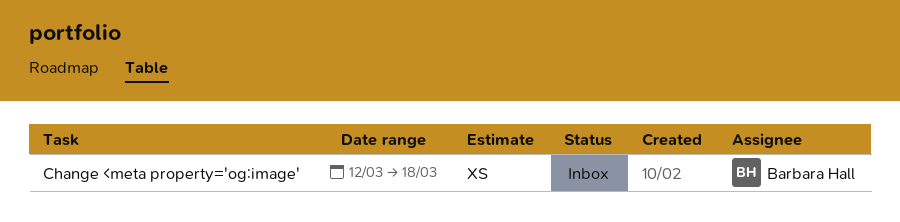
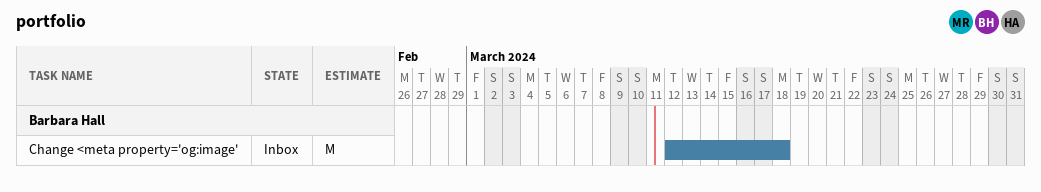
Change <meta property='og:image', estimate: XS -> M

